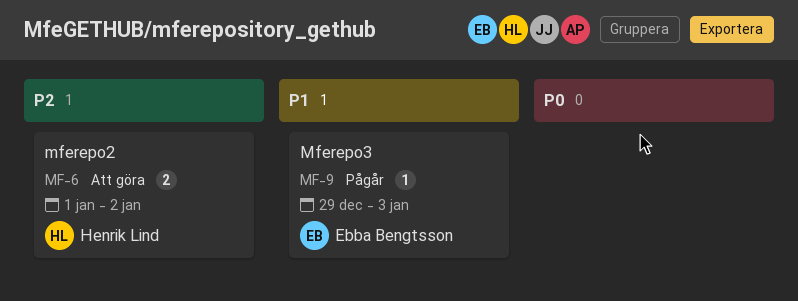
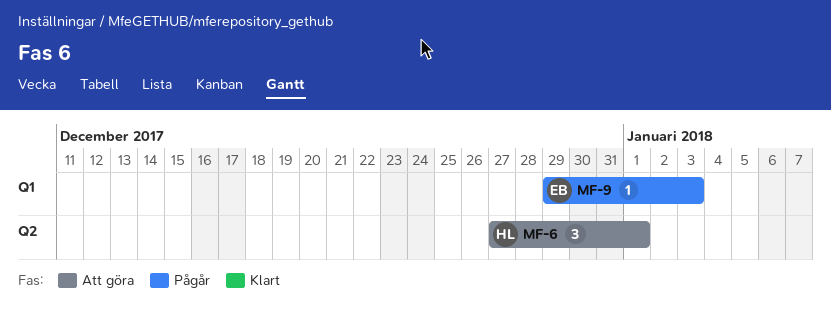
MF-6, estimate: 2 -> 3
MF-6, start: Jan 1 -> Dec 27
MF-6, due: Jan 2 -> Jan 1

